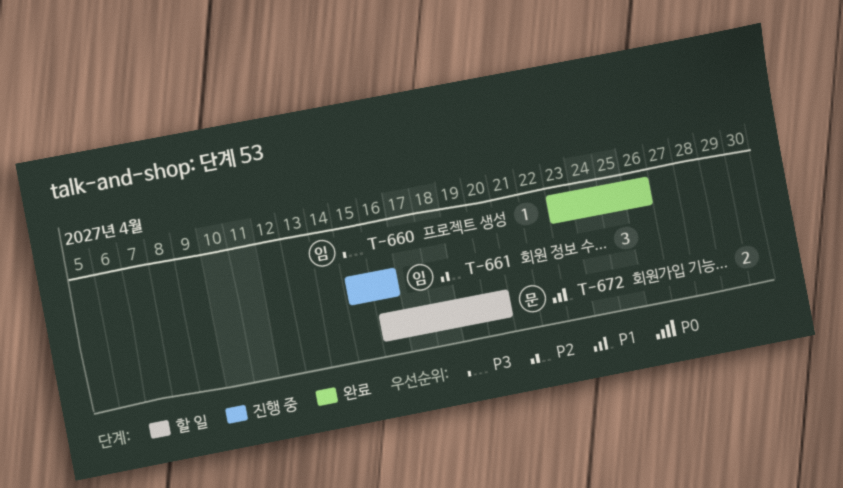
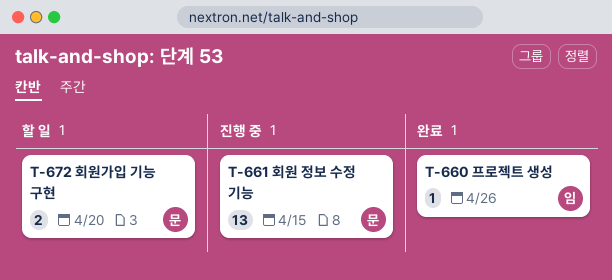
T-661, owner: 임 -> 문
T-661, estimate: 3 -> 13
T-661, due: Apr 16 -> Apr 15

